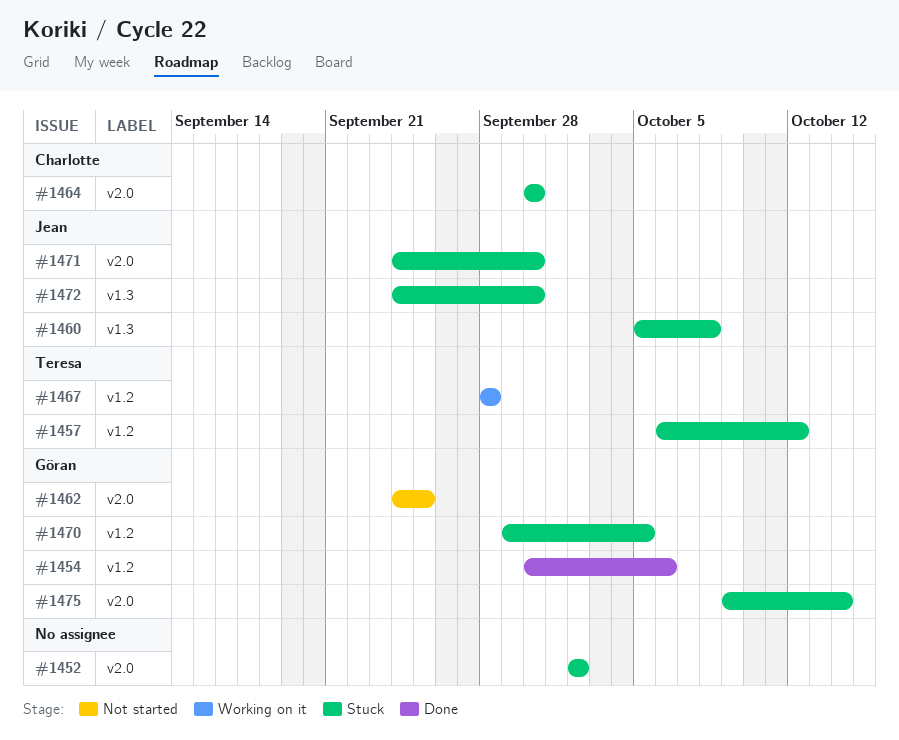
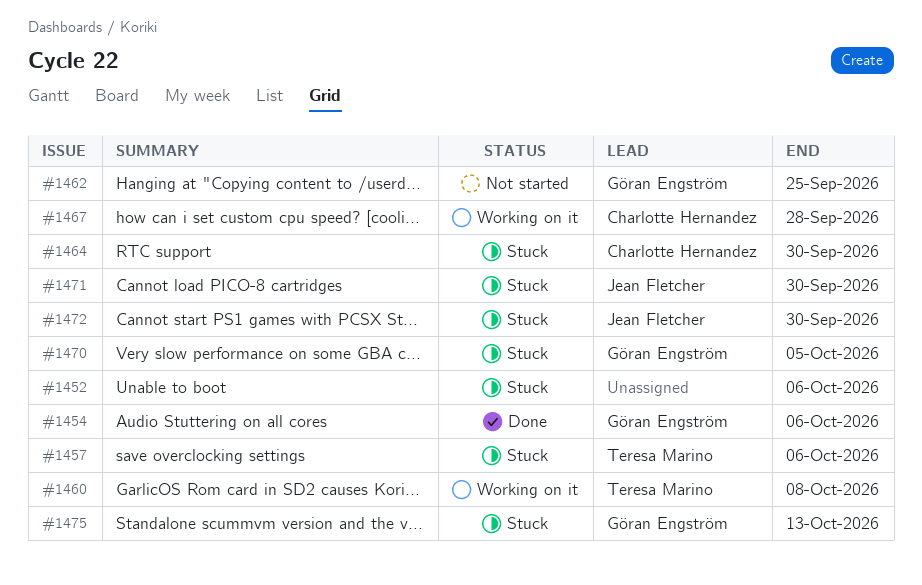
#1452, due: Oct 2 -> Oct 6
#1457, due: Oct 12 -> Oct 6
#1460, status: Stuck -> Working on it
#1460, owner: Jean Fletcher -> Teresa Marino
#1467, owner: Teresa Marino -> Charlotte Hernandez
#1475, due: Oct 14 -> Oct 13

